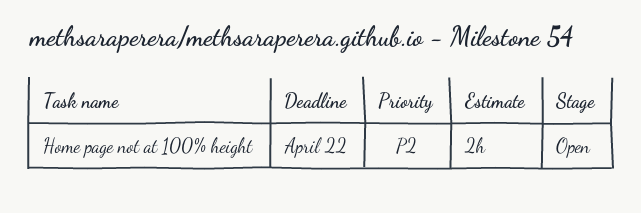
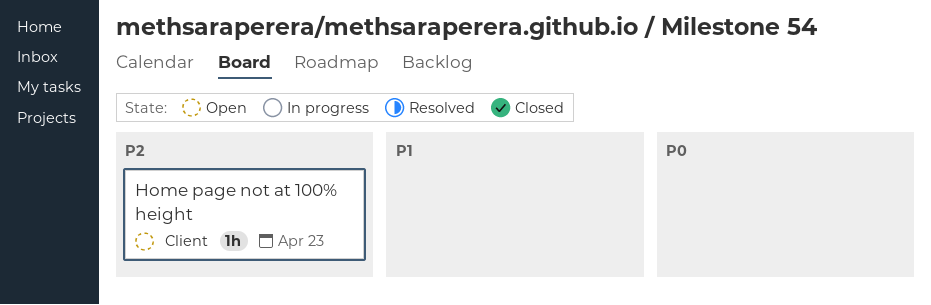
Home page not at 100% height, estimate: 2h -> 1h
Home page not at 100% height, due: Apr 22 -> Apr 23

